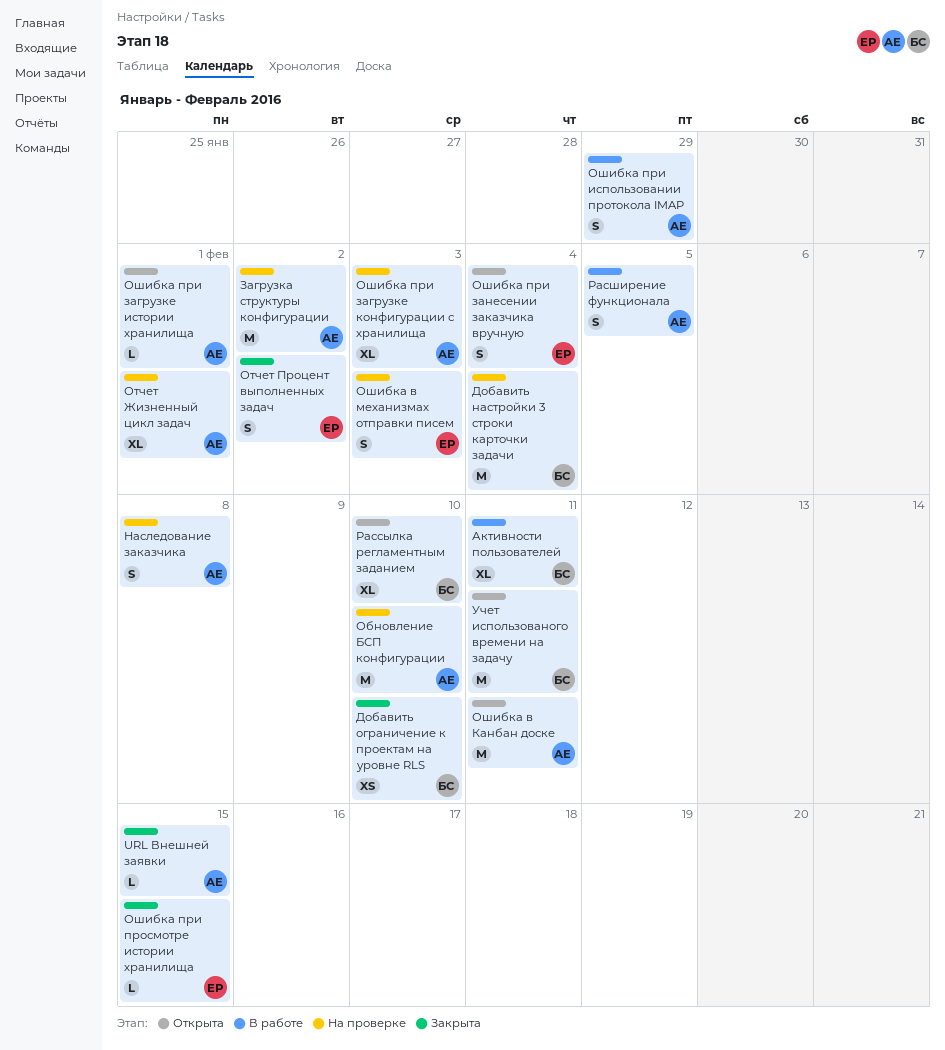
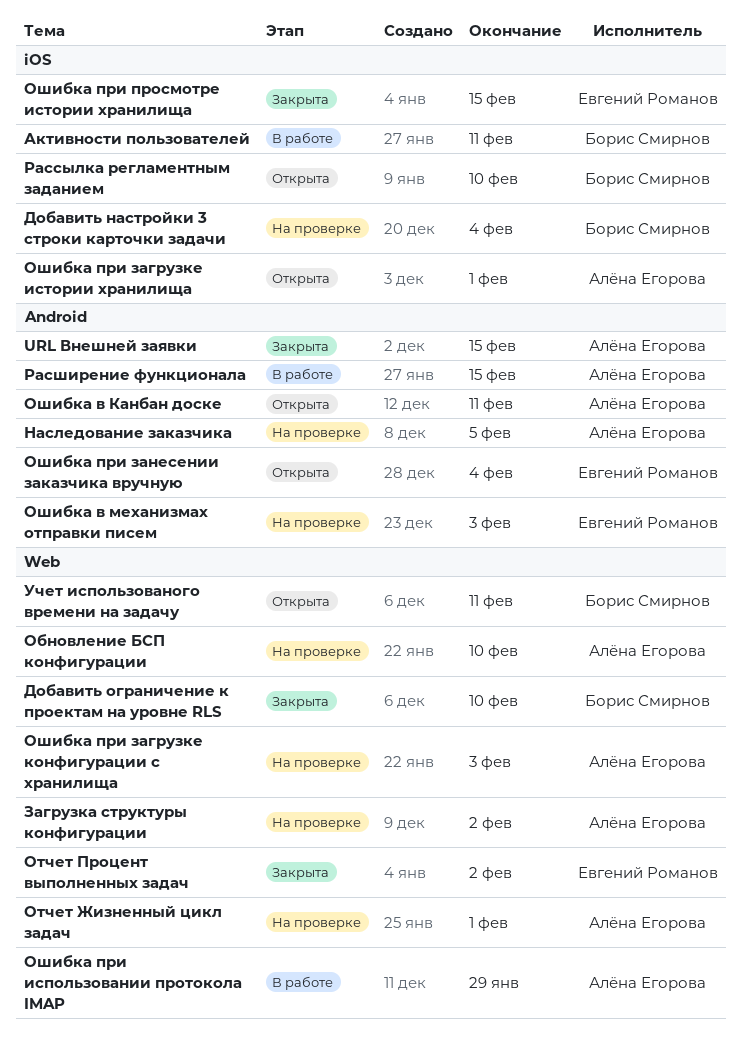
Наследование заказчика, due: Feb 8 -> Feb 5
Расширение функционала, due: Feb 5 -> Feb 15

